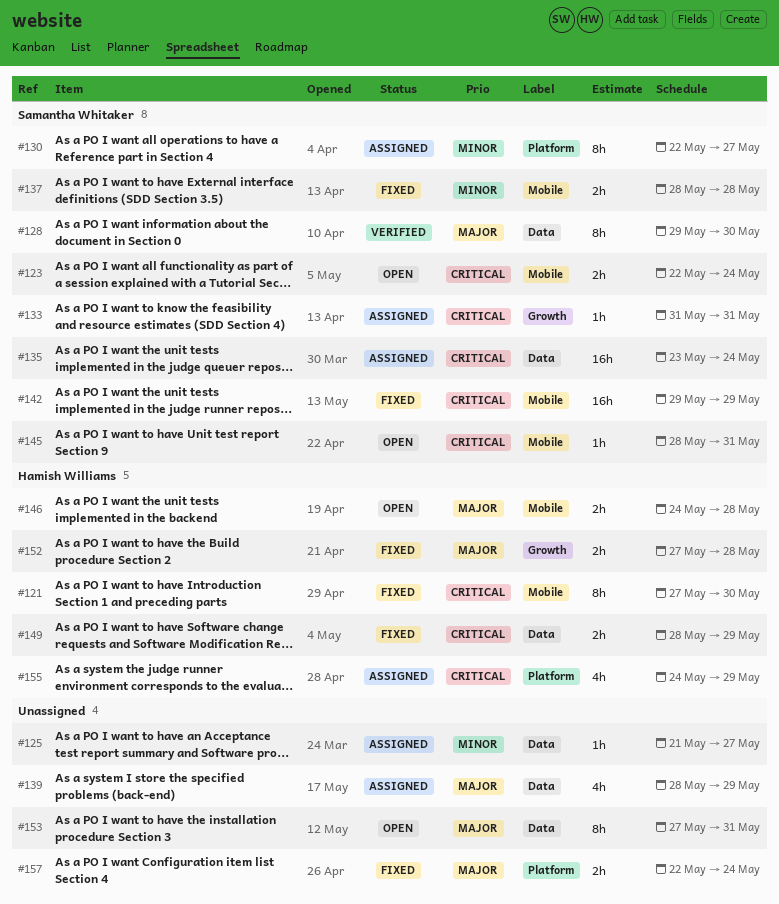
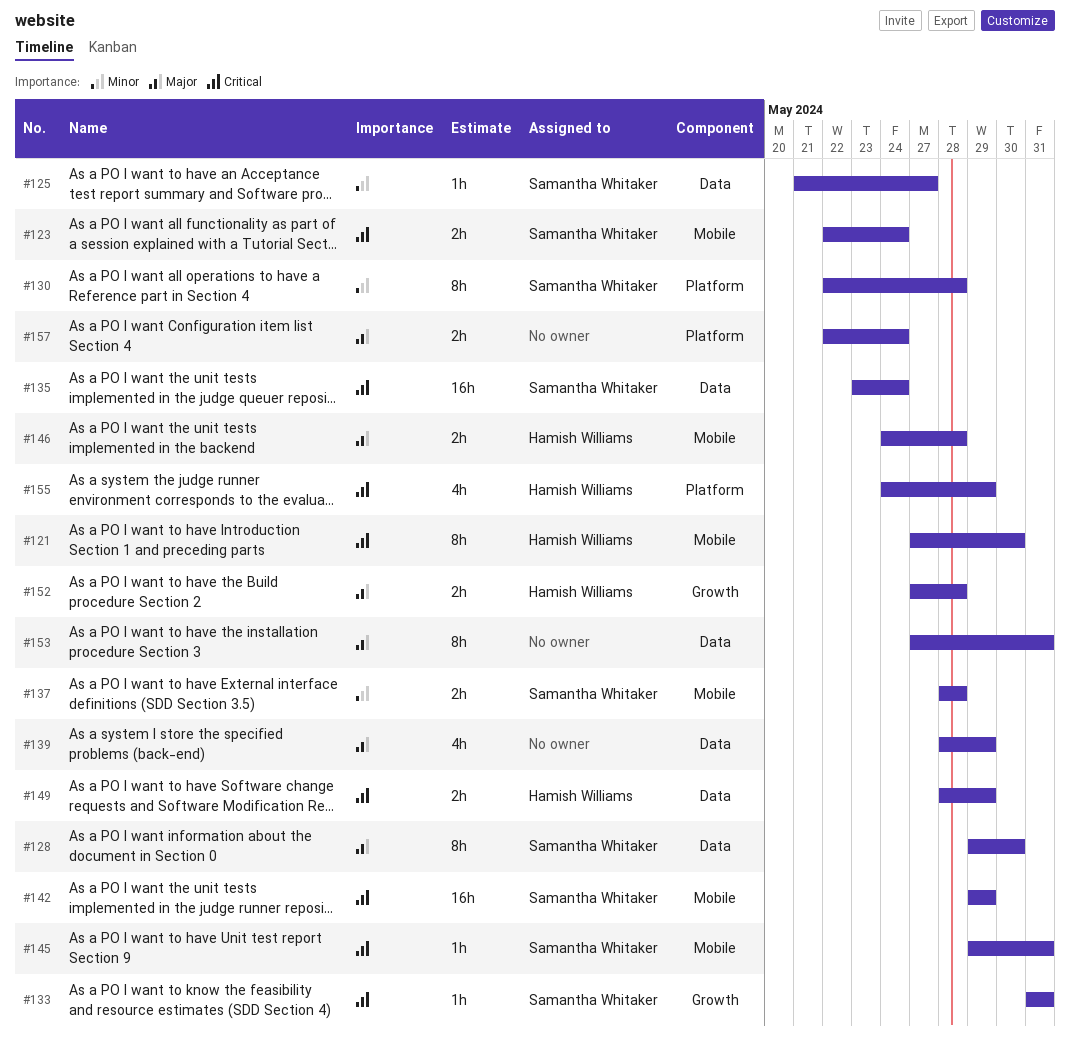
#125, owner: none -> Samantha Whitaker
#130, due: May 27 -> May 28
#145, start: May 28 -> May 29

